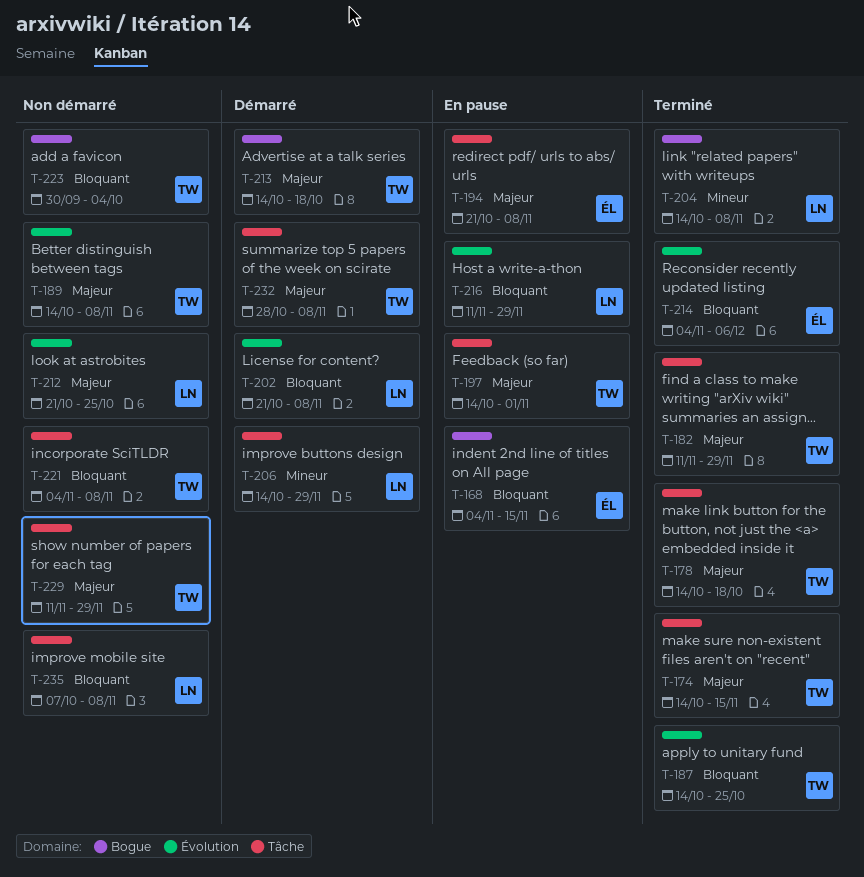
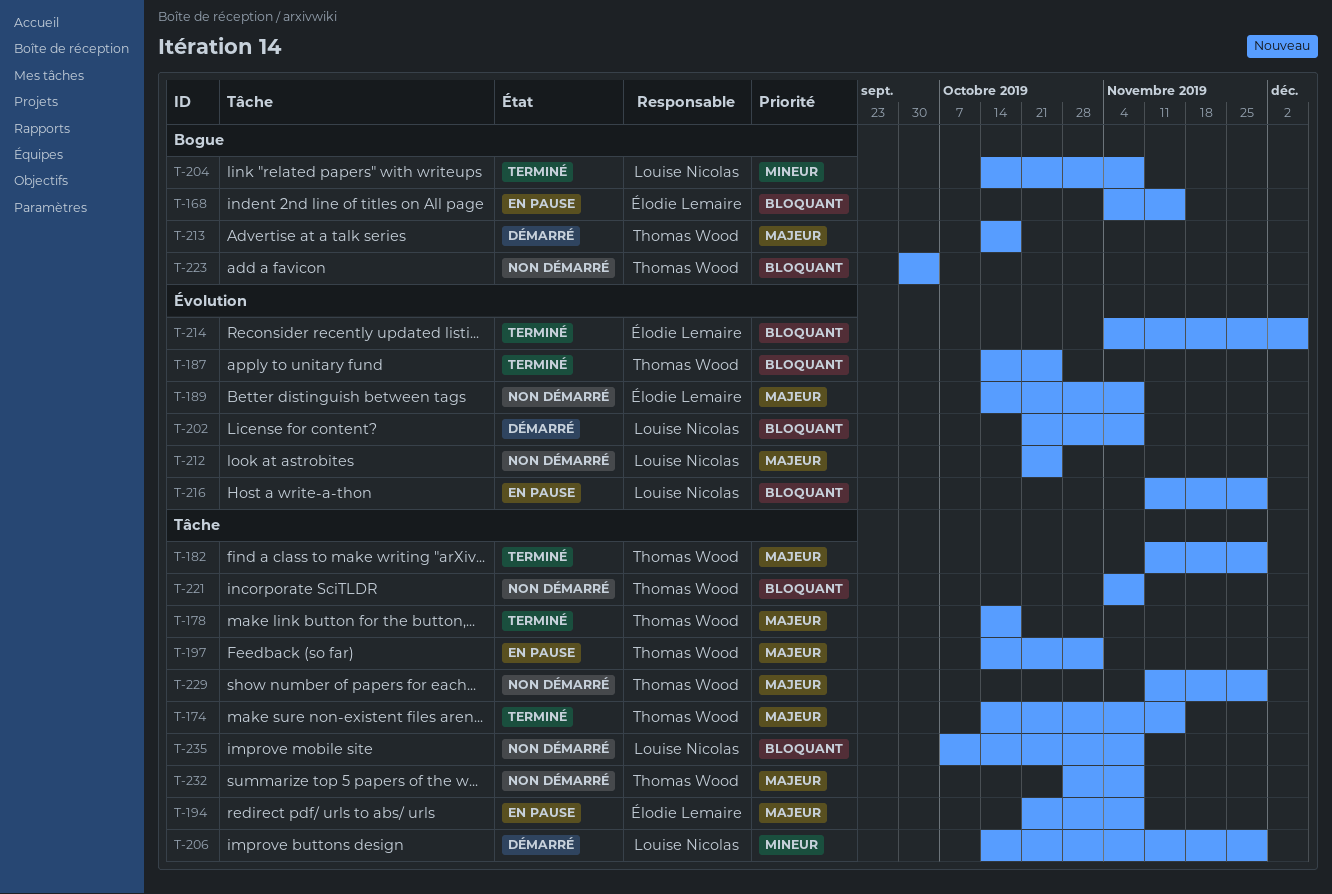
T-189, owner: Thomas Wood -> Élodie Lemaire
T-232, status: Démarré -> Non démarré

